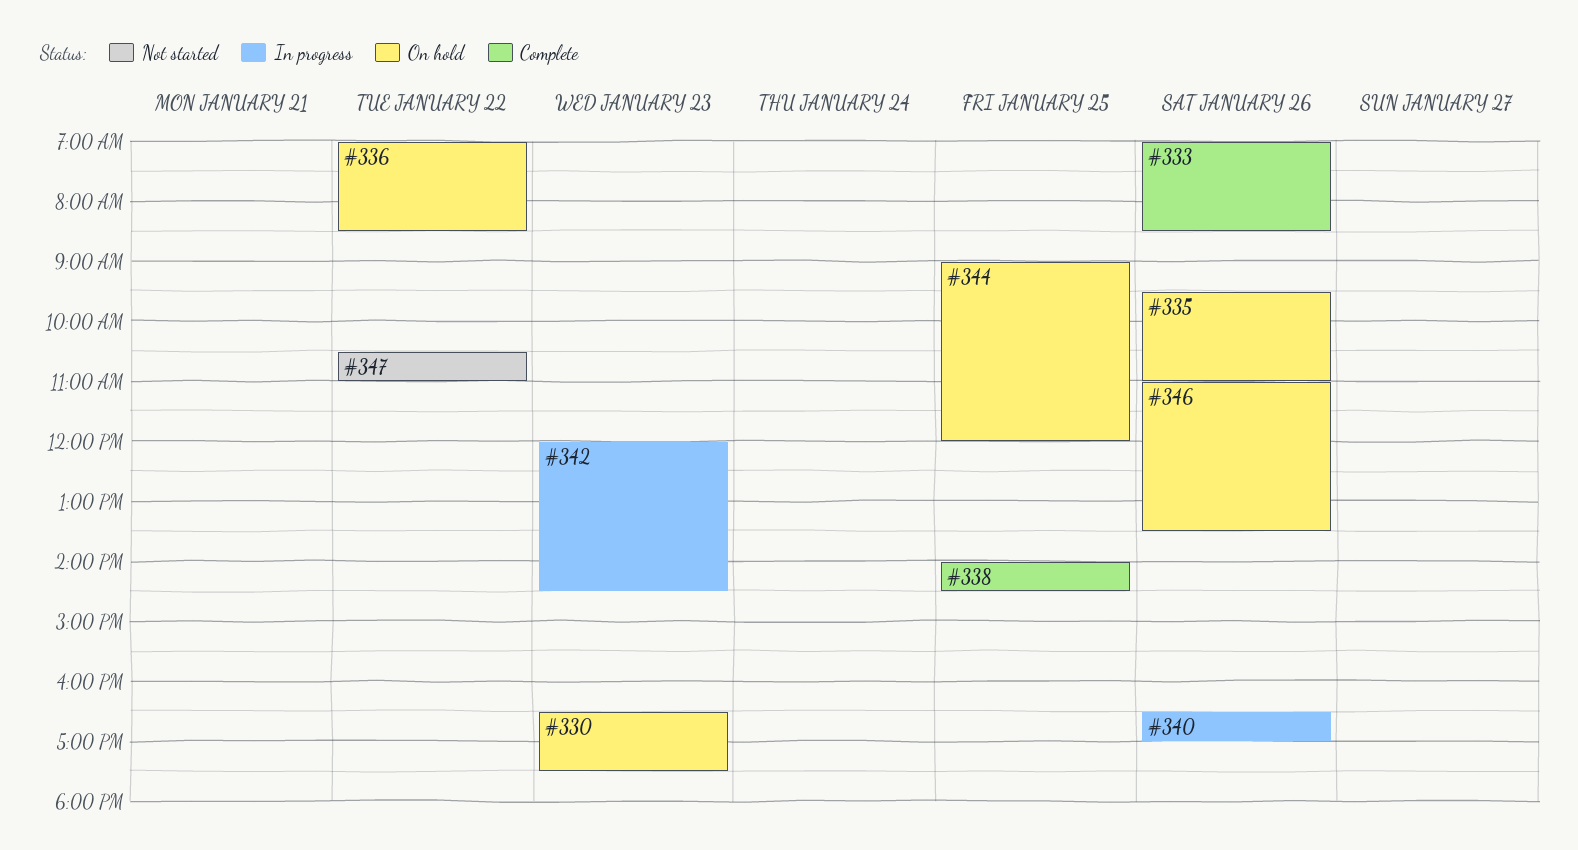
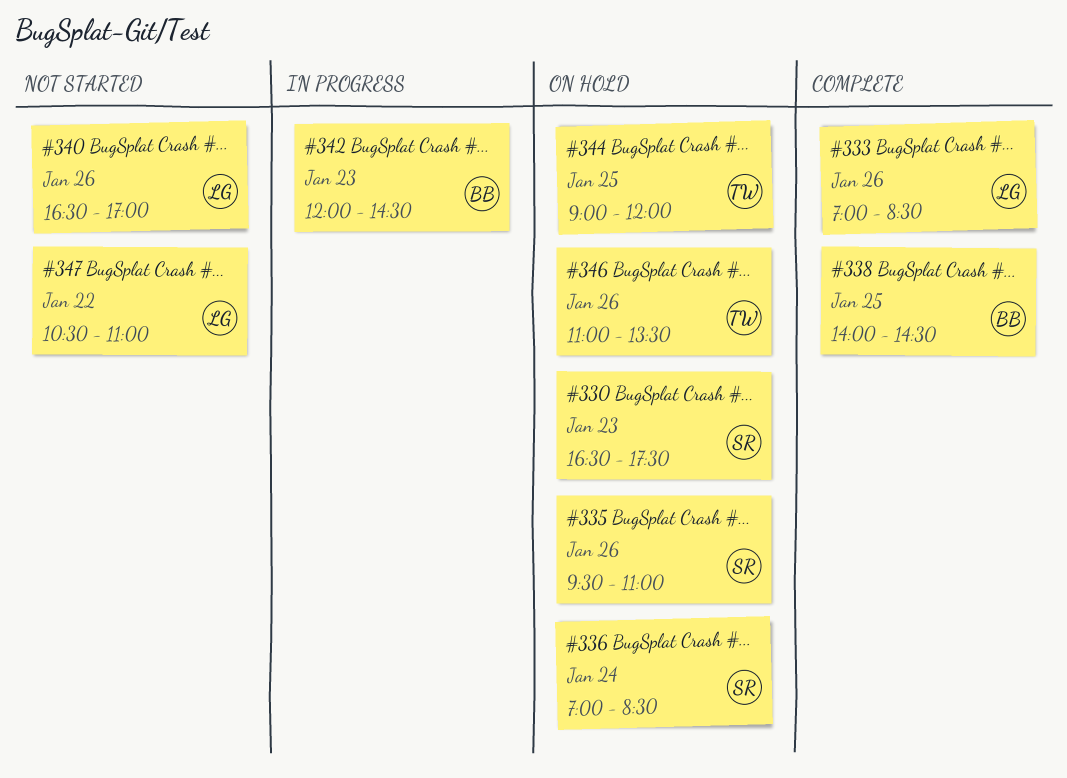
#336, day: Jan 22 -> Jan 24
#340, status: In progress -> Not started

